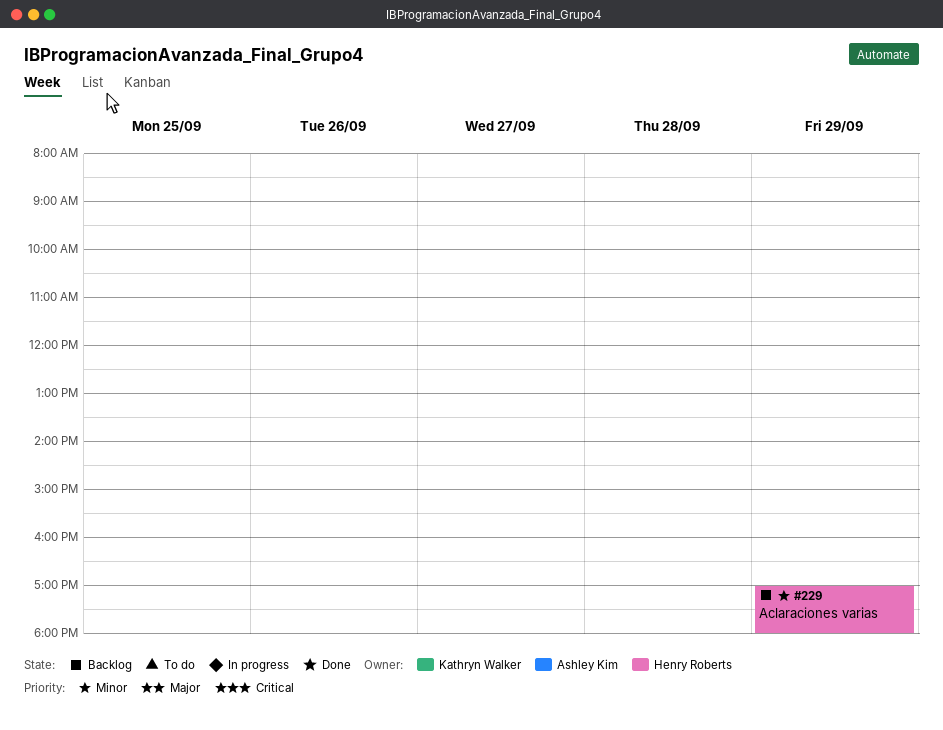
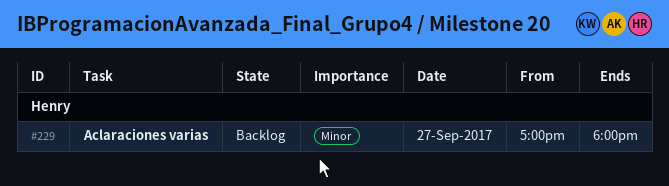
#229, day: Sep 29 -> Sep 27

